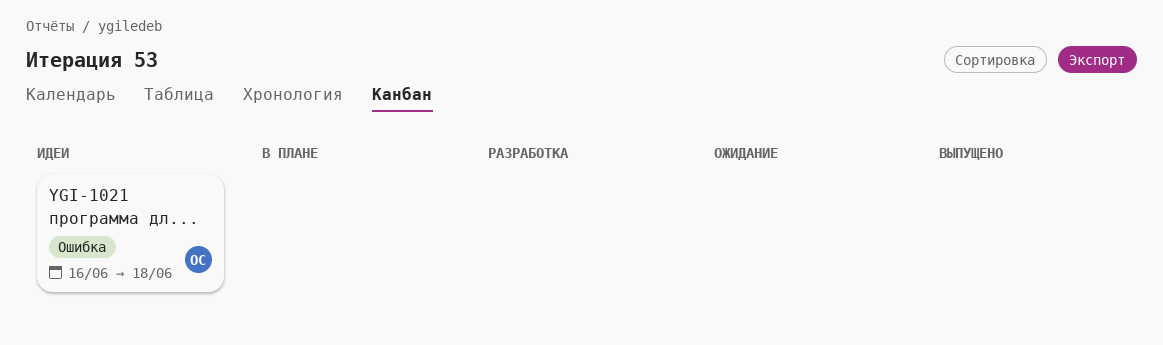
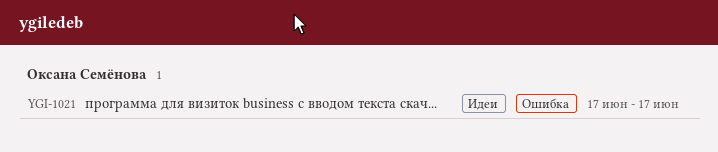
YGI-1021, start: Jun 16 -> Jun 17
YGI-1021, due: Jun 18 -> Jun 17

